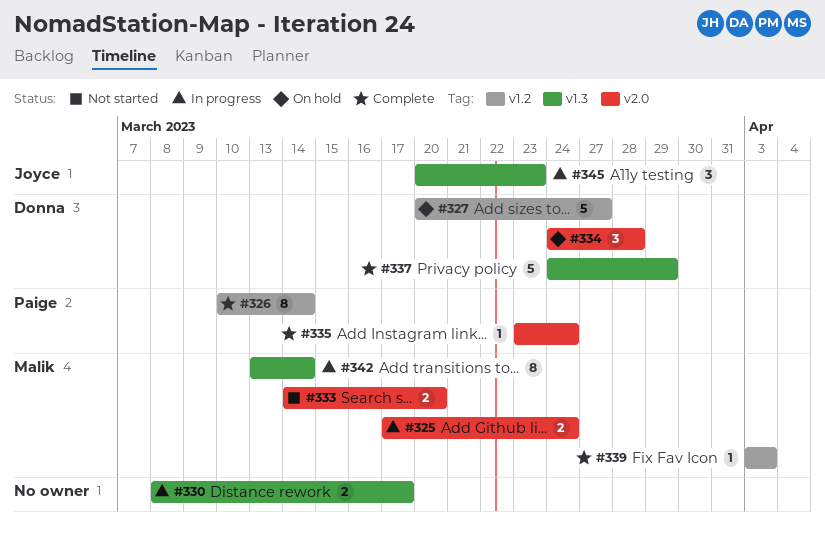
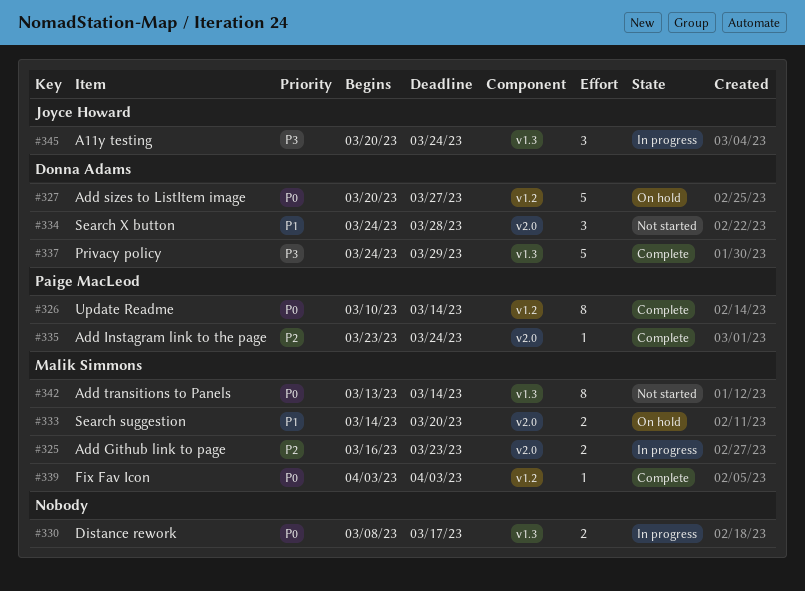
#325, start: Mar 17 -> Mar 16
#325, due: Mar 24 -> Mar 23
#333, status: Not started -> On hold
#334, status: On hold -> Not started
#342, status: In progress -> Not started
#345, due: Mar 23 -> Mar 24

